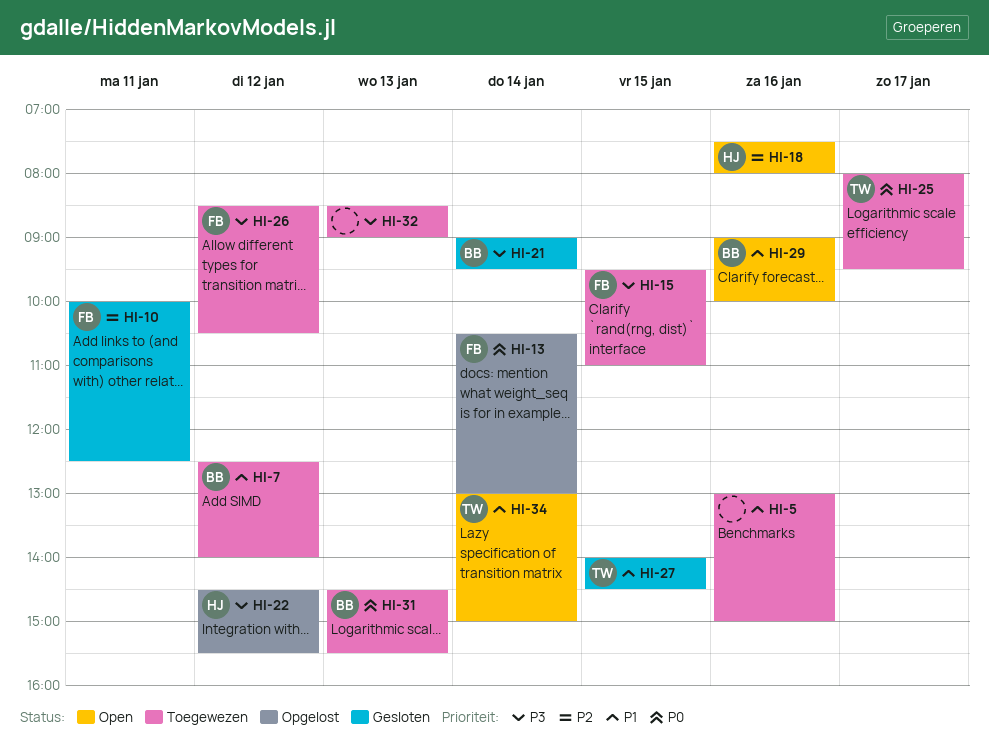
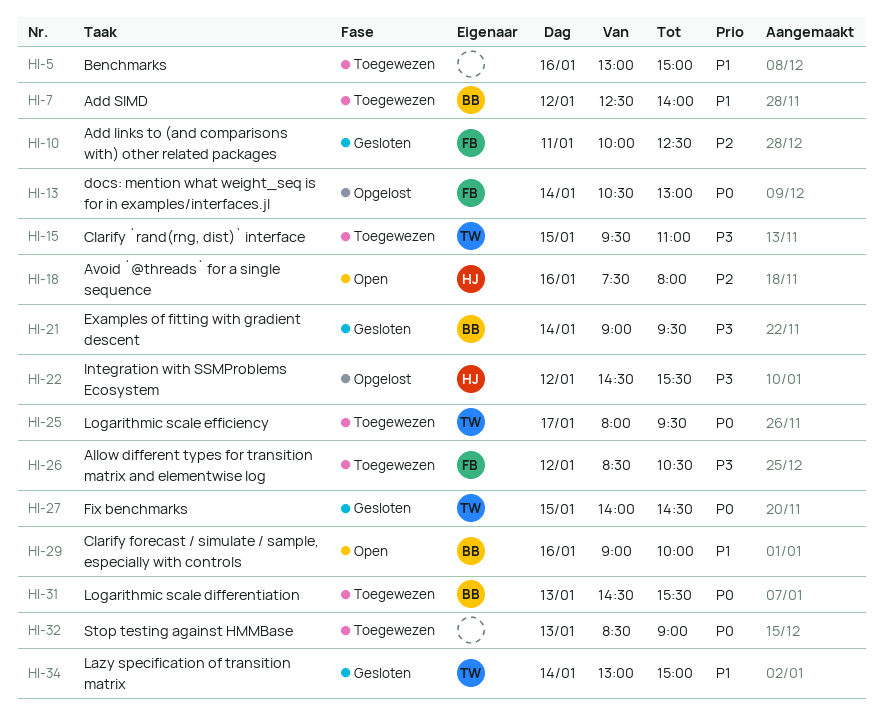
HI-15, owner: FB -> TW
HI-27, priority: P1 -> P0
HI-32, priority: P3 -> P0
HI-34, status: Open -> Gesloten

